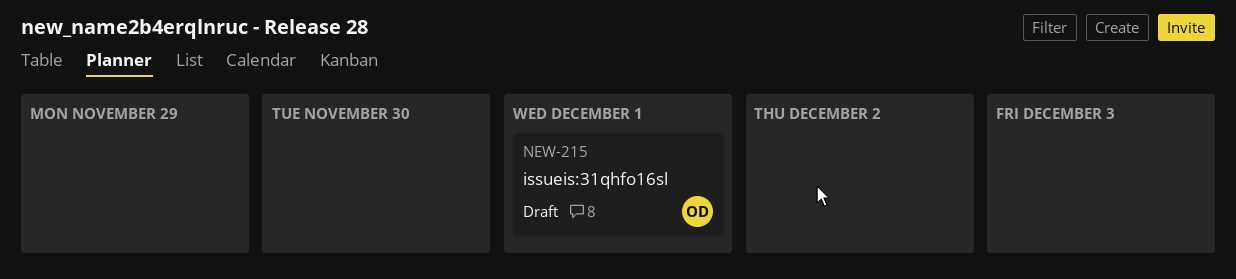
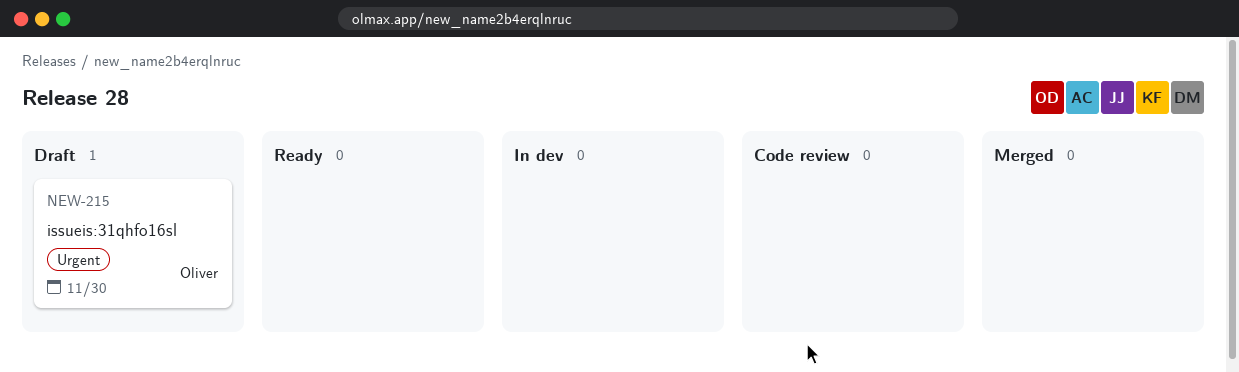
NEW-215, due: Dec 1 -> Nov 30

